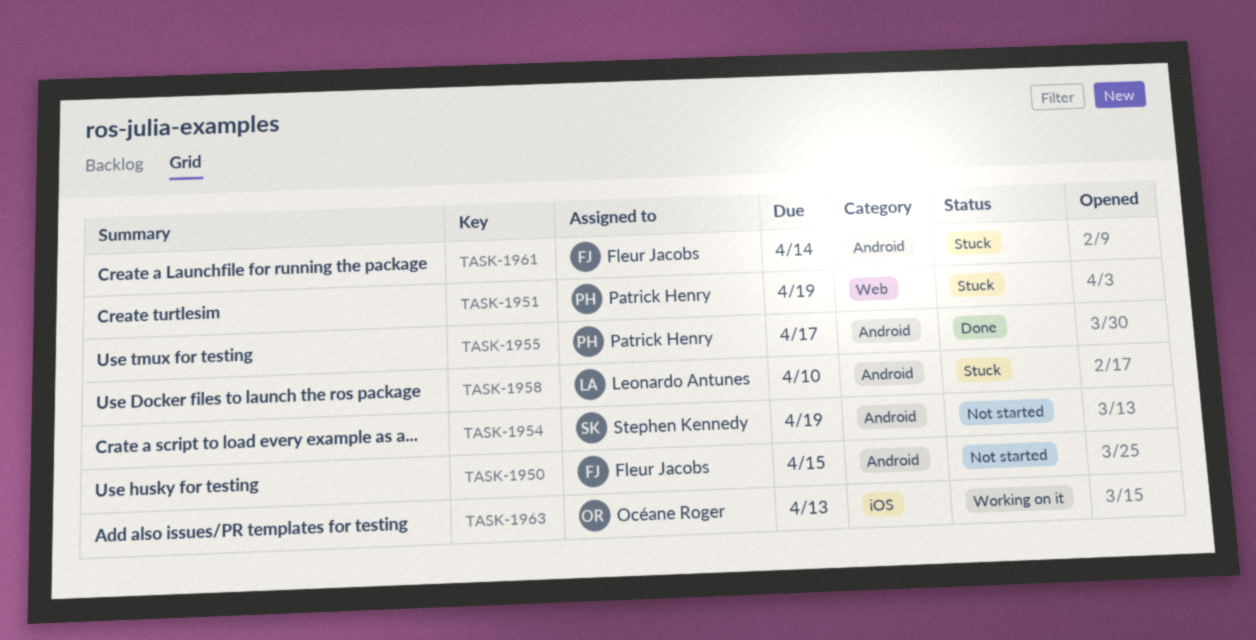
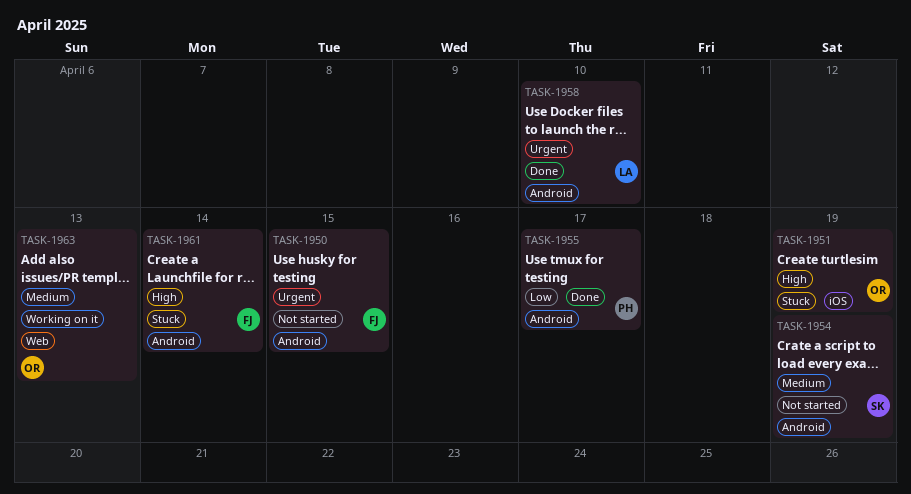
TASK-1951, owner: Patrick Henry -> Océane Roger
TASK-1951, label: Web -> iOS
TASK-1958, status: Stuck -> Done
TASK-1963, label: iOS -> Web

